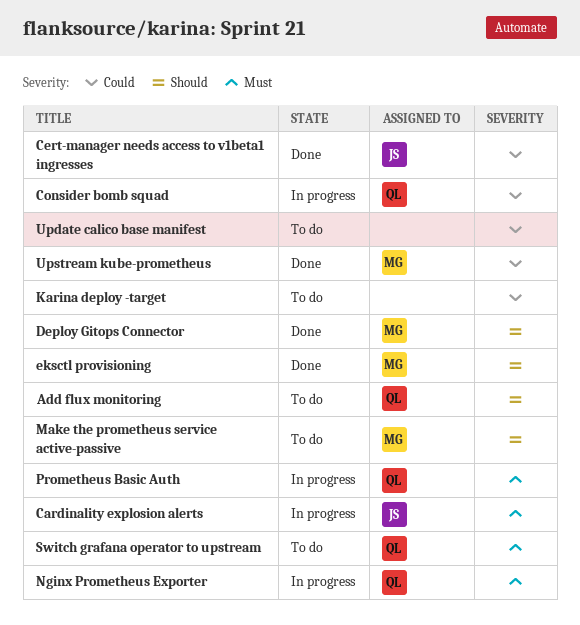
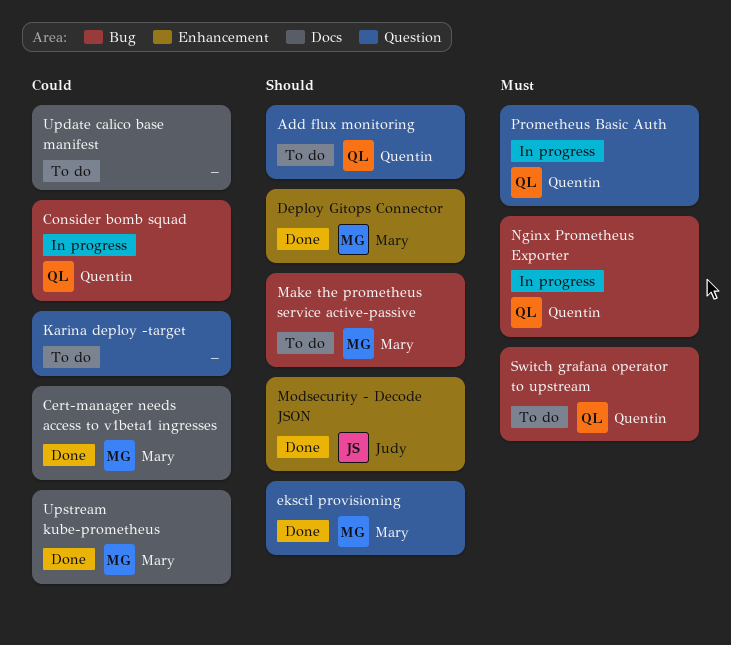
Cardinality explosion alerts: present -> none
Cert-manager needs access to v1beta1 ingresses, owner: Judy -> Mary
Modsecurity - Decode JSON: none -> present

